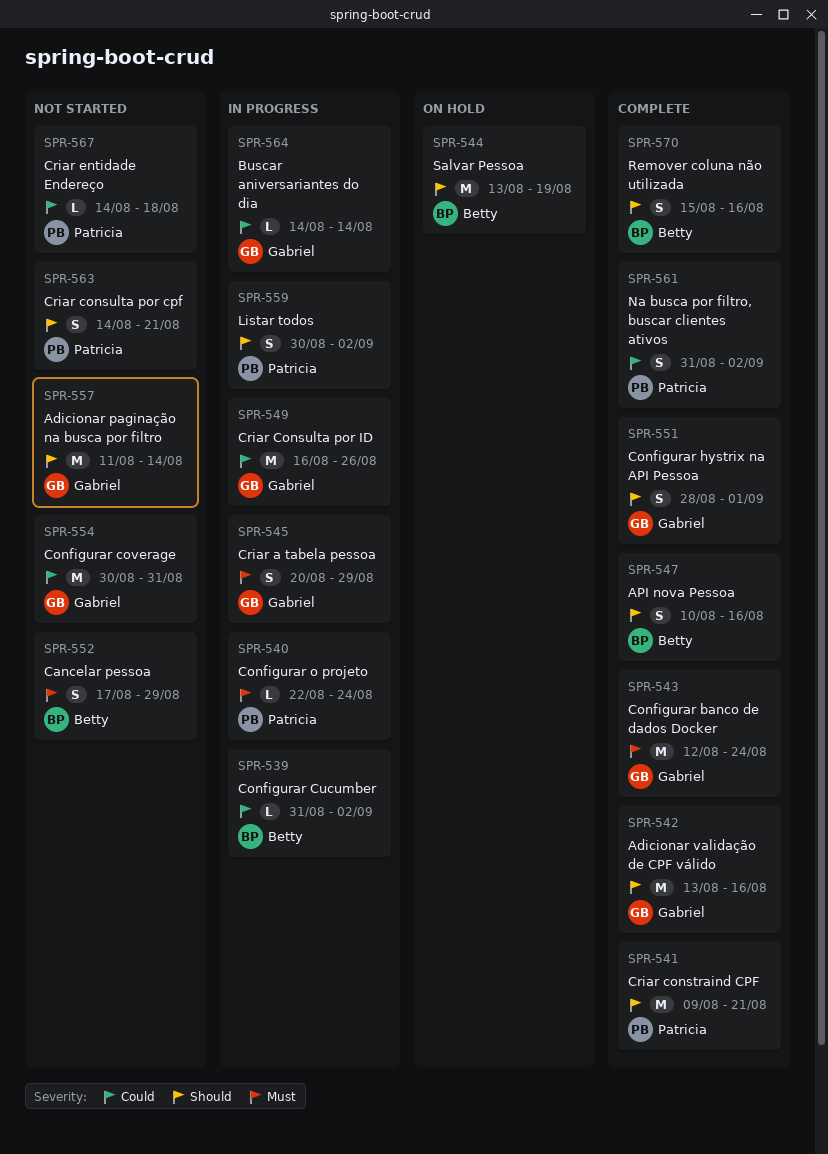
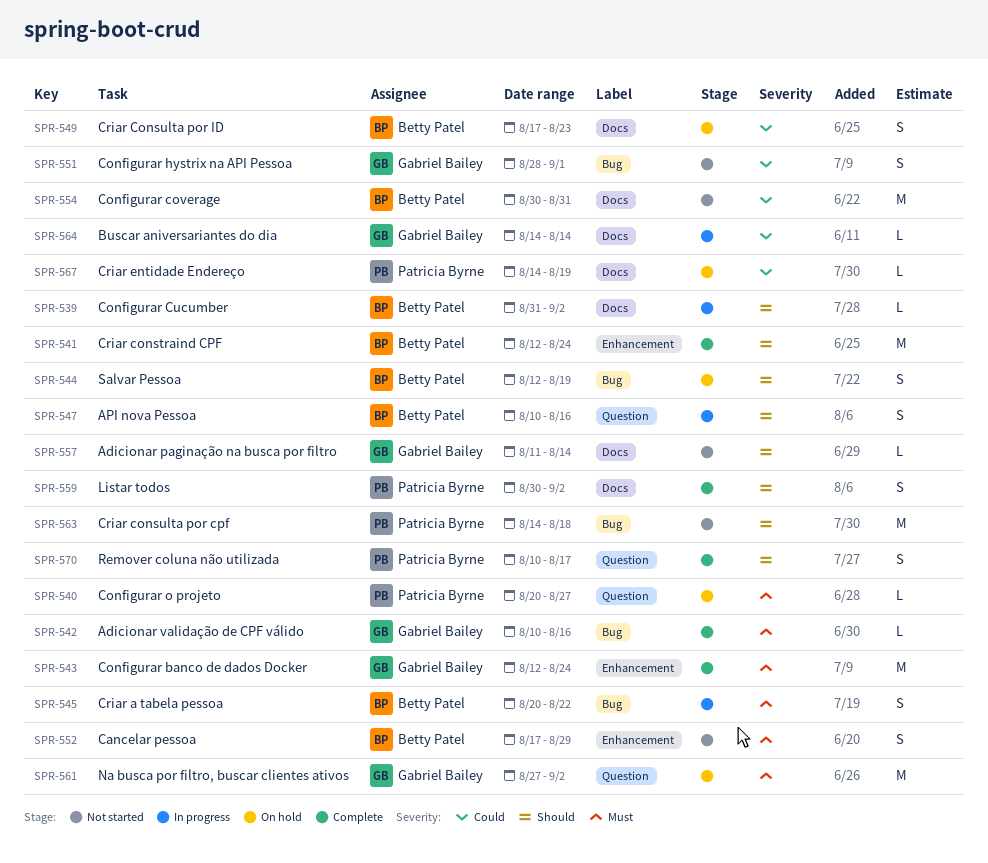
SPR-539, priority: Could -> Should
SPR-540, status: In progress -> On hold
SPR-540, start: Aug 22 -> Aug 20
SPR-540, due: Aug 24 -> Aug 27
SPR-541, owner: Patricia Byrne -> Betty Patel
SPR-541, start: Aug 9 -> Aug 12
SPR-541, due: Aug 21 -> Aug 24
SPR-542, priority: Should -> Must
SPR-542, estimate: M -> L
SPR-542, start: Aug 13 -> Aug 10
SPR-544, estimate: M -> S
SPR-544, start: Aug 13 -> Aug 12
SPR-545, owner: Gabriel Bailey -> Betty Patel
SPR-545, due: Aug 29 -> Aug 22
SPR-547, status: Complete -> In progress
SPR-549, status: In progress -> On hold
SPR-549, owner: Gabriel Bailey -> Betty Patel
SPR-549, estimate: M -> S
SPR-549, start: Aug 16 -> Aug 17
SPR-549, due: Aug 26 -> Aug 23
SPR-551, status: Complete -> Not started
SPR-551, priority: Should -> Could
SPR-554, owner: Gabriel Bailey -> Betty Patel
SPR-557, estimate: M -> L
SPR-559, status: In progress -> Complete
SPR-561, status: Complete -> On hold
SPR-561, owner: Patricia Byrne -> Gabriel Bailey
SPR-561, priority: Could -> Must
SPR-561, estimate: S -> M
SPR-561, start: Aug 31 -> Aug 27
SPR-563, estimate: S -> M
SPR-563, due: Aug 21 -> Aug 18
SPR-567, status: Not started -> On hold
SPR-567, due: Aug 18 -> Aug 19
SPR-570, owner: Betty Patel -> Patricia Byrne
SPR-570, start: Aug 15 -> Aug 10
SPR-570, due: Aug 16 -> Aug 17

